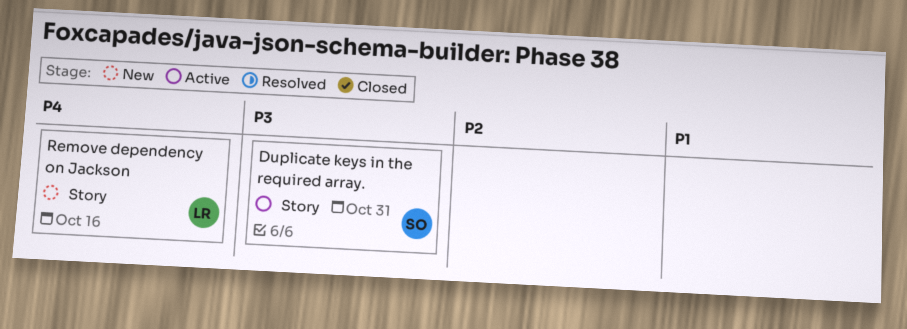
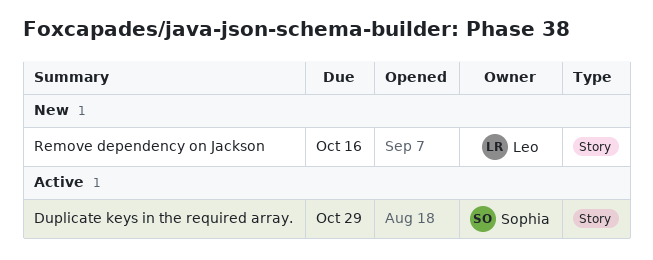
Duplicate keys in the required array., due: Oct 31 -> Oct 29

